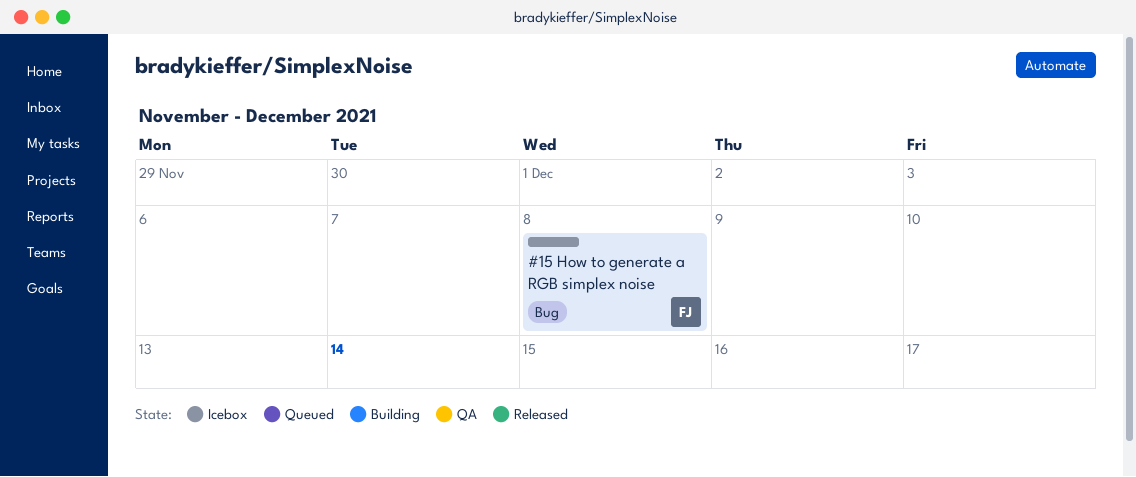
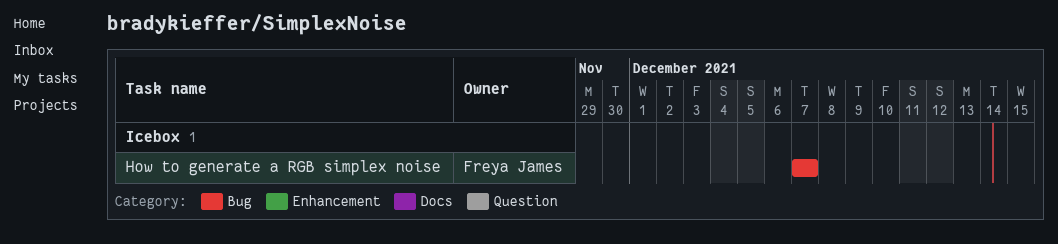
How to generate a RGB simplex noise, due: Dec 8 -> Dec 7

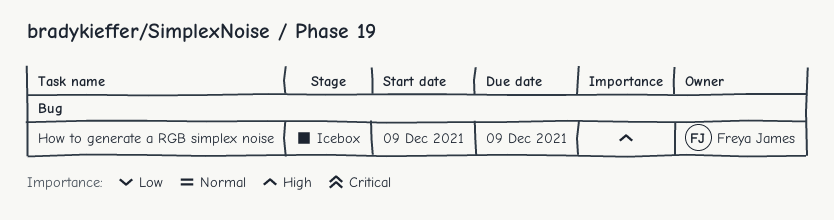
How to generate a RGB simplex noise, start: Dec 7 -> Dec 9
How to generate a RGB simplex noise, due: Dec 7 -> Dec 9

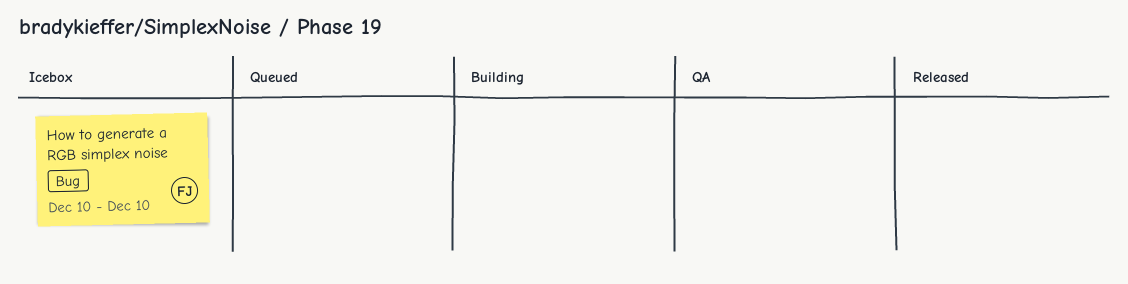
How to generate a RGB simplex noise, start: Dec 9 -> Dec 10
How to generate a RGB simplex noise, due: Dec 9 -> Dec 10

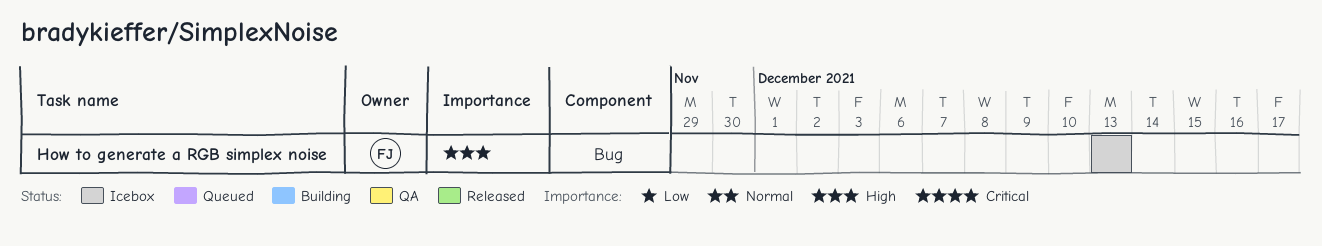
How to generate a RGB simplex noise, start: Dec 10 -> Dec 13
How to generate a RGB simplex noise, due: Dec 10 -> Dec 13

